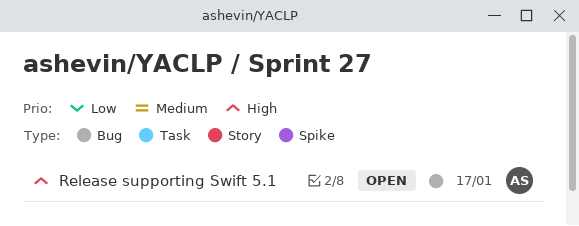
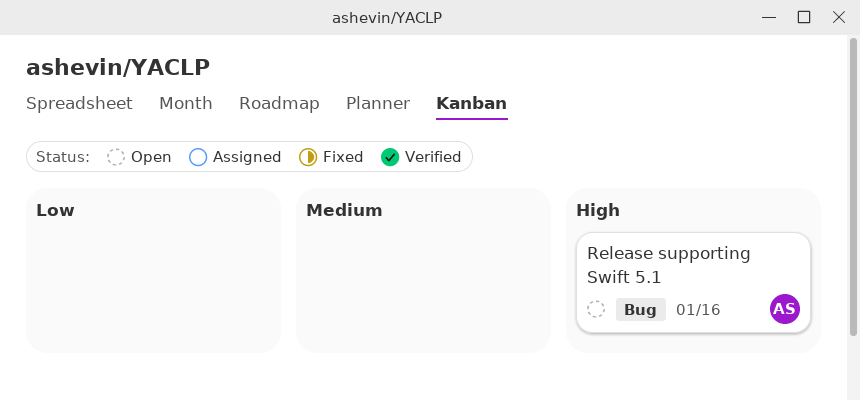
Release supporting Swift 5.1, due: Jan 17 -> Jan 16

